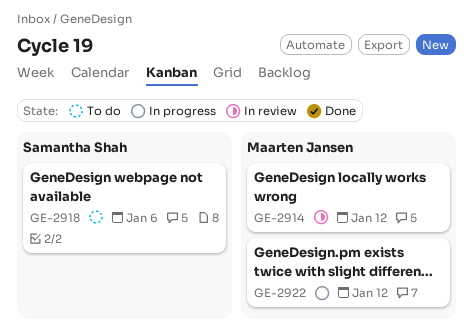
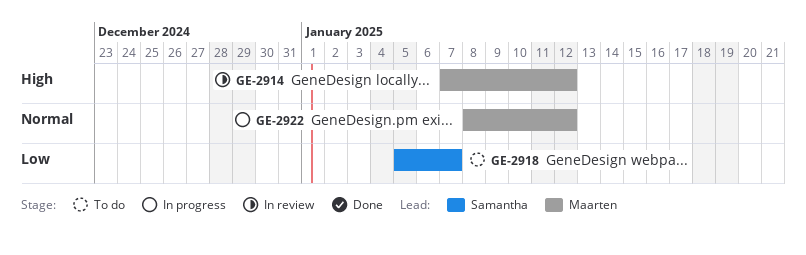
GE-2918, due: Jan 6 -> Jan 7

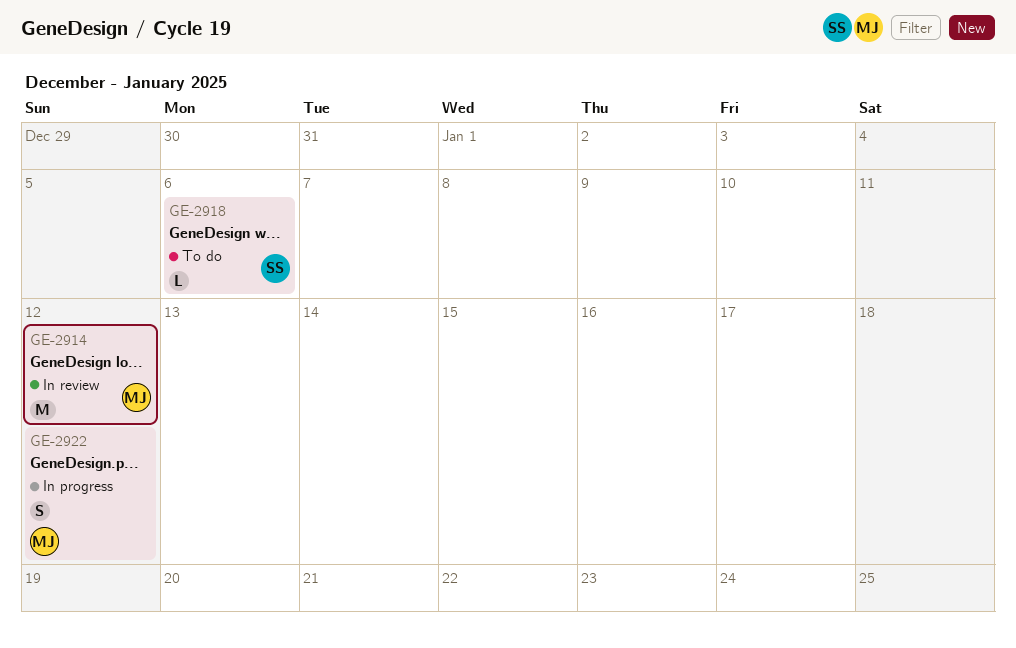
GE-2918, due: Jan 7 -> Jan 6

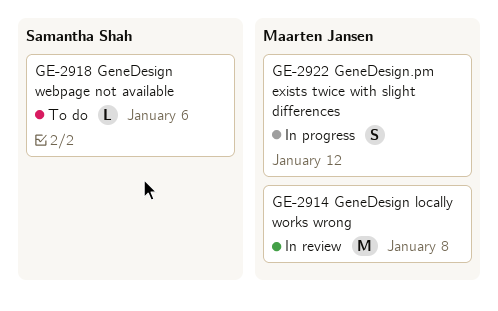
GE-2914, due: Jan 12 -> Jan 8

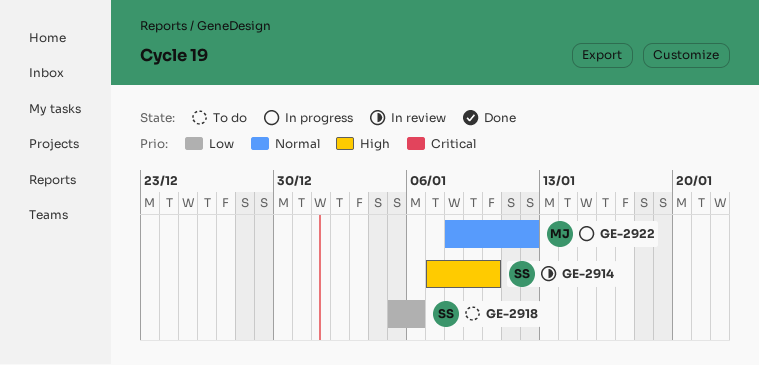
GE-2914, owner: Maarten Jansen -> Samantha Shah
GE-2914, due: Jan 8 -> Jan 10

